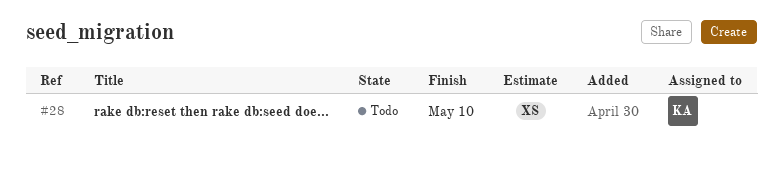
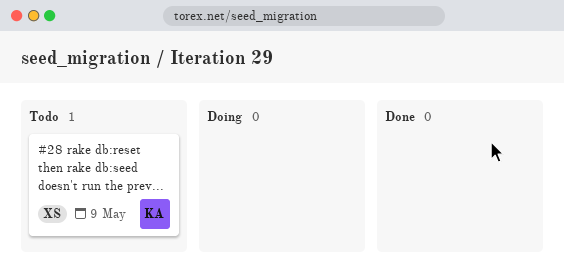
#28, due: May 10 -> May 9

